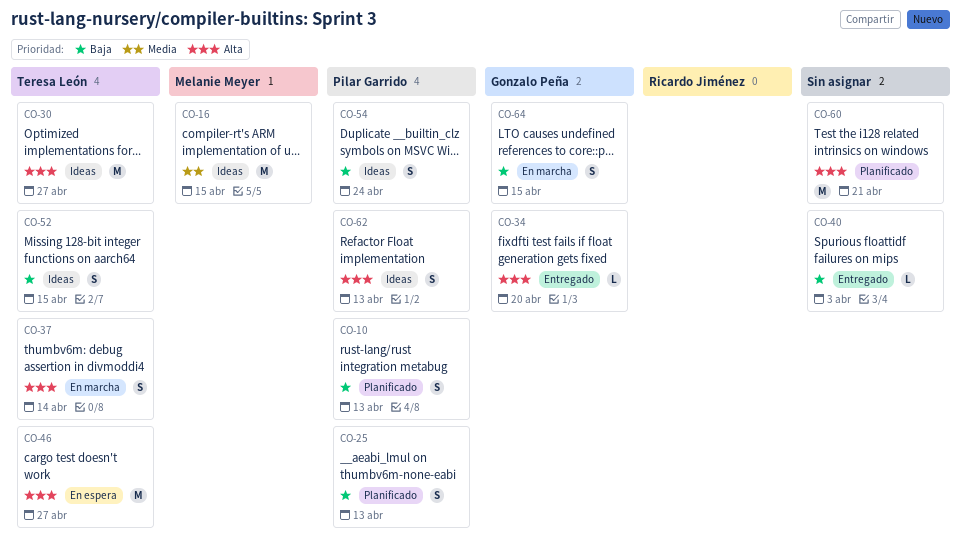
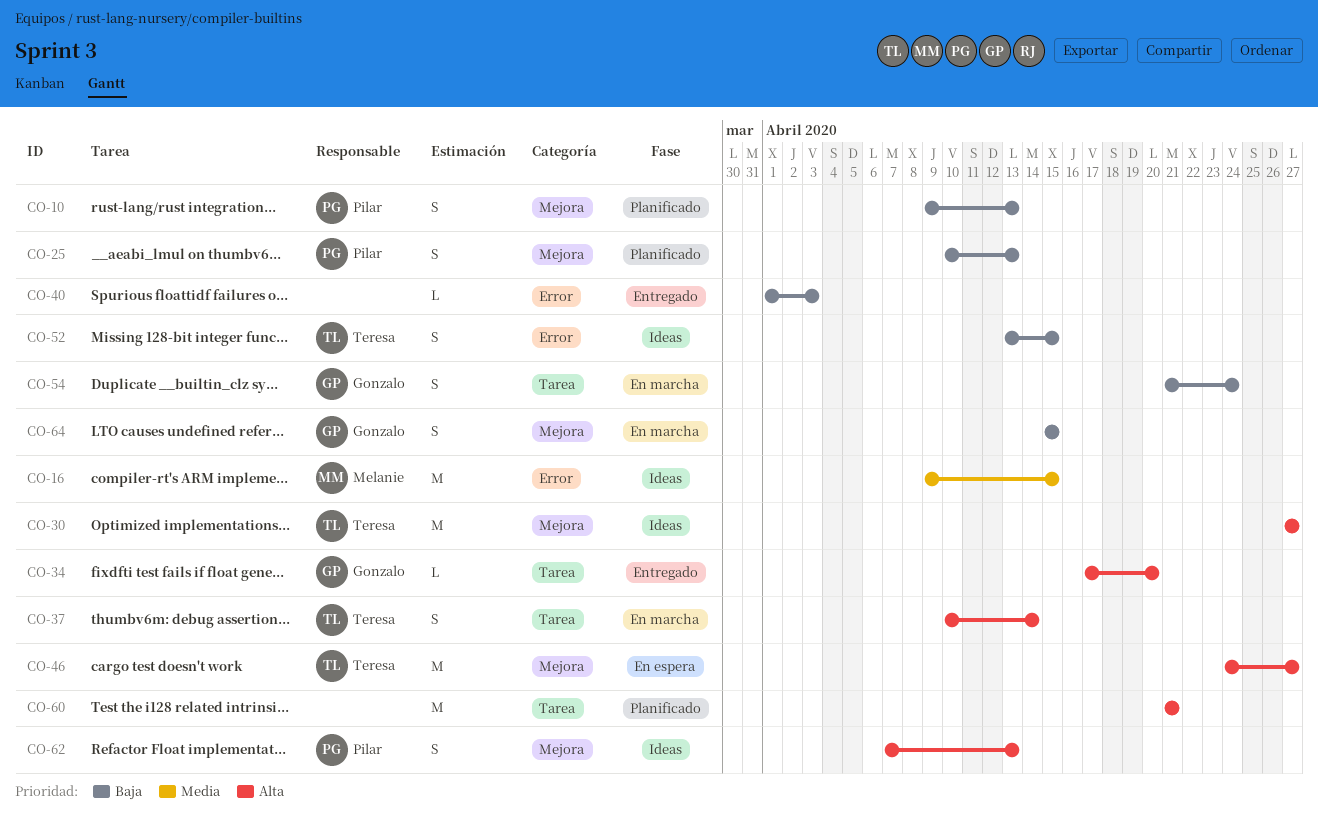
CO-54, status: Ideas -> En marcha
CO-54, owner: Pilar Garrido -> Gonzalo Peña

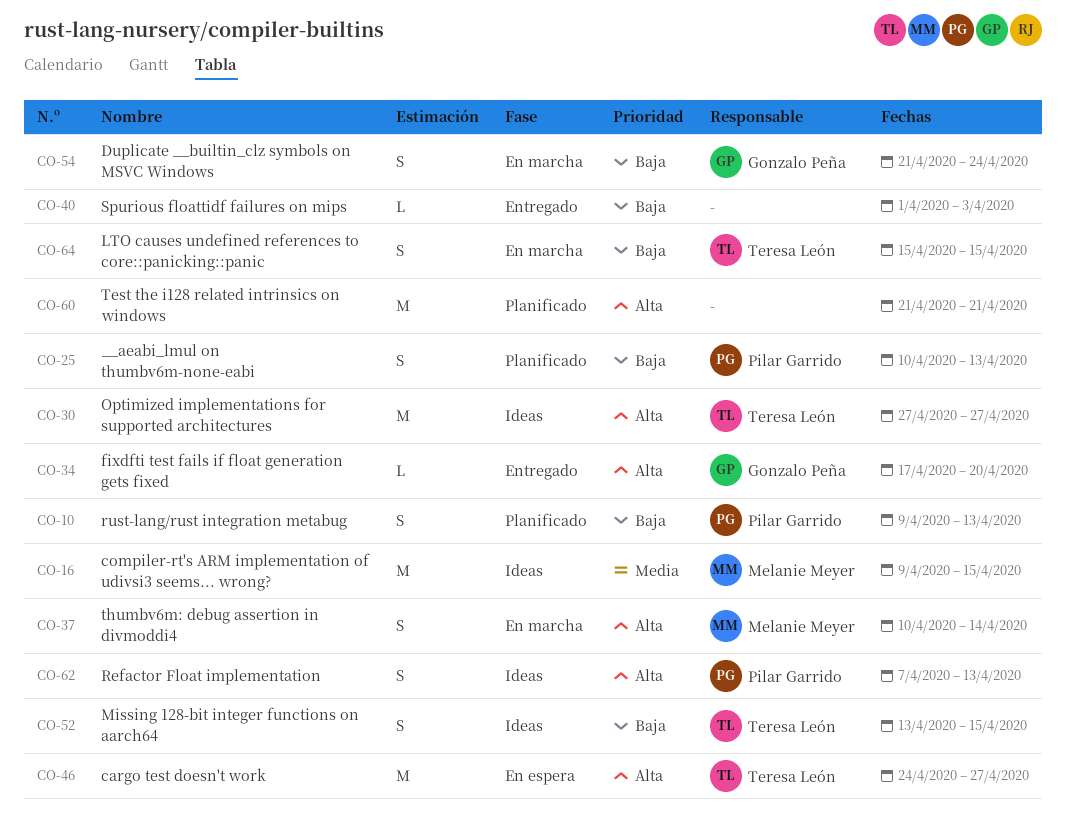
CO-37, owner: Teresa León -> Melanie Meyer
CO-64, owner: Gonzalo Peña -> Teresa León

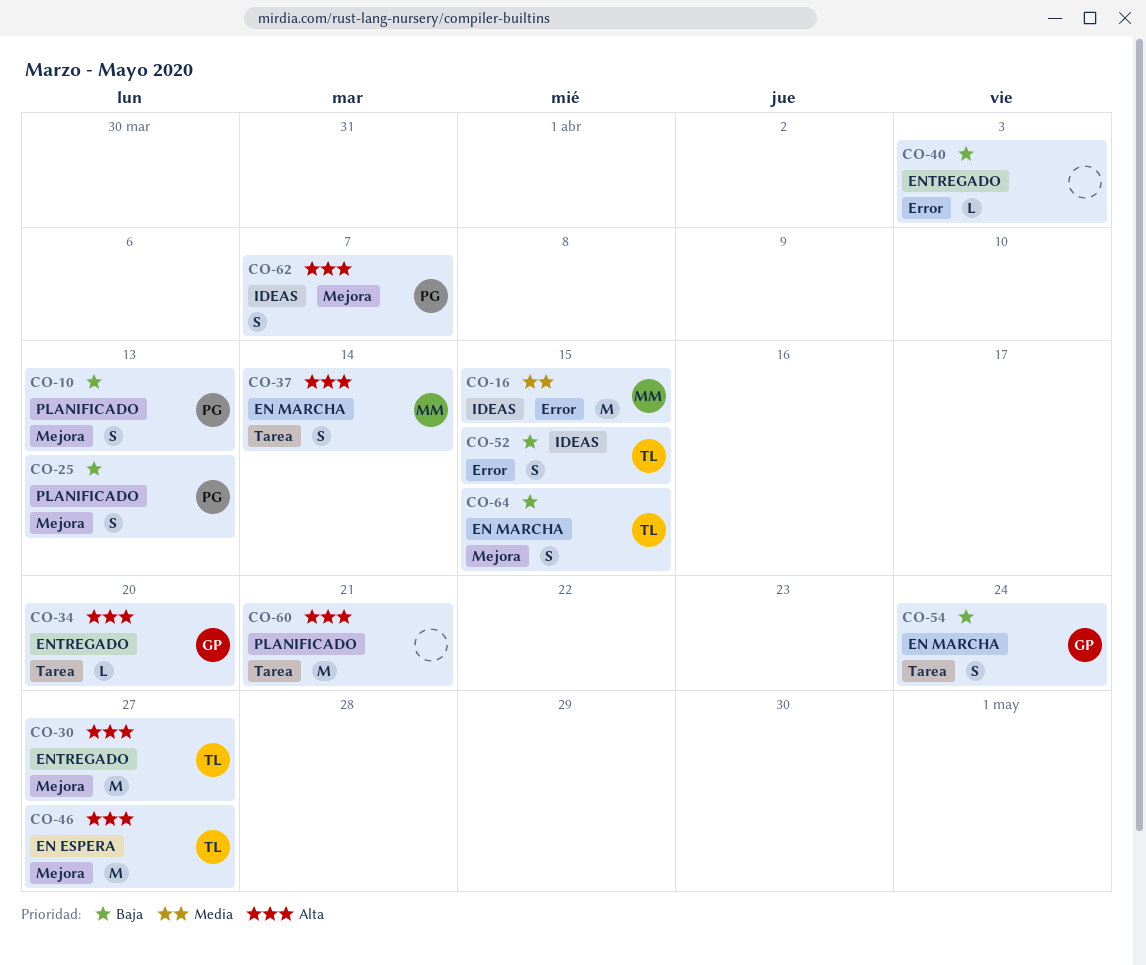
CO-30, status: Ideas -> Entregado
CO-62, due: Apr 13 -> Apr 7

